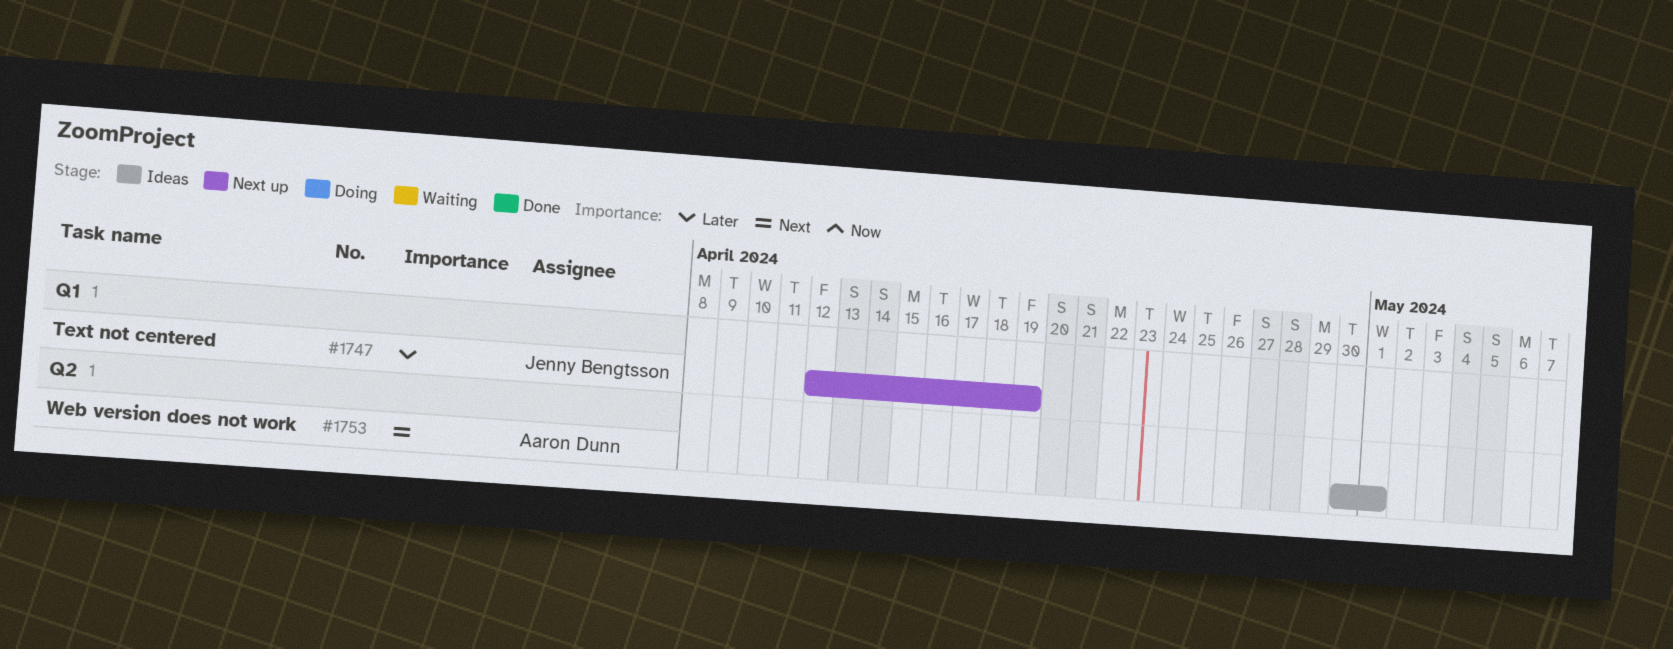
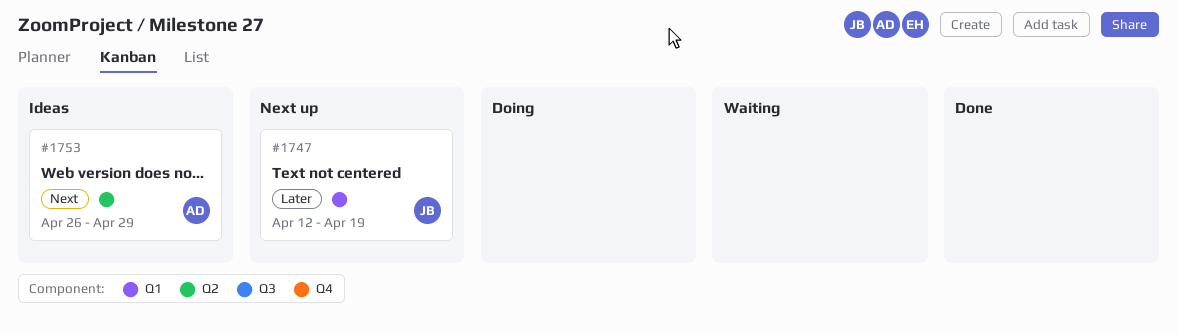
#1753, start: Apr 30 -> Apr 26
#1753, due: May 1 -> Apr 29

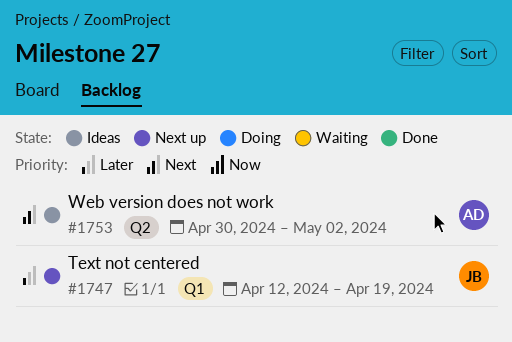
#1753, start: Apr 26 -> Apr 30
#1753, due: Apr 29 -> May 2

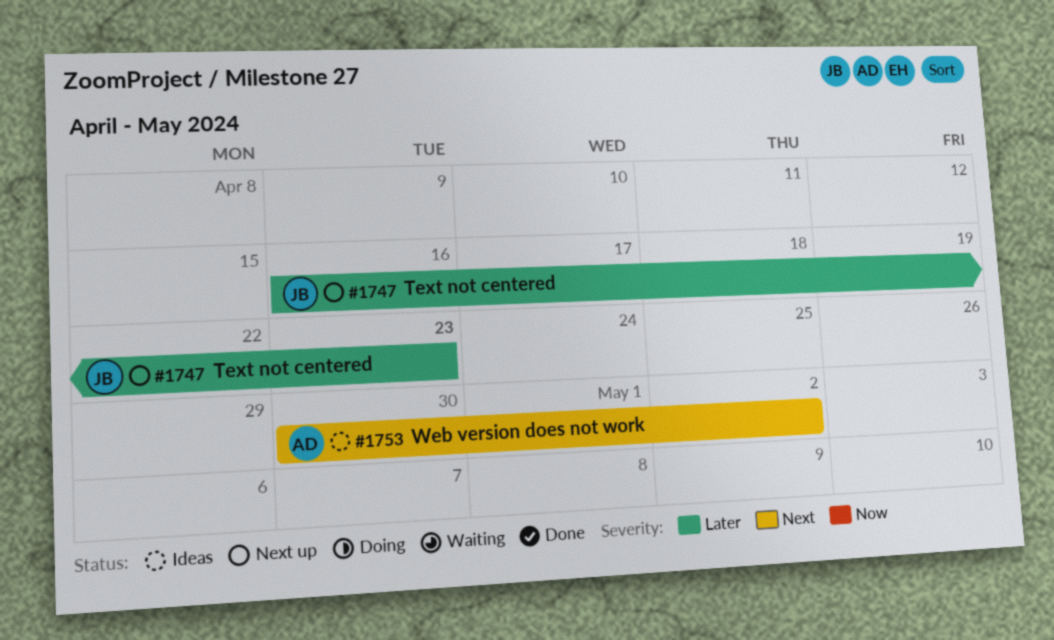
#1747, start: Apr 12 -> Apr 16
#1747, due: Apr 19 -> Apr 23

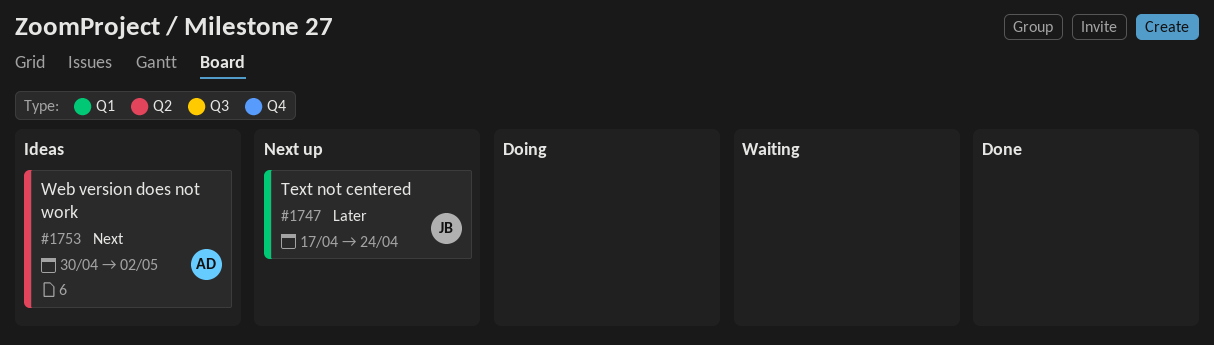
#1747, start: Apr 16 -> Apr 17
#1747, due: Apr 23 -> Apr 24

